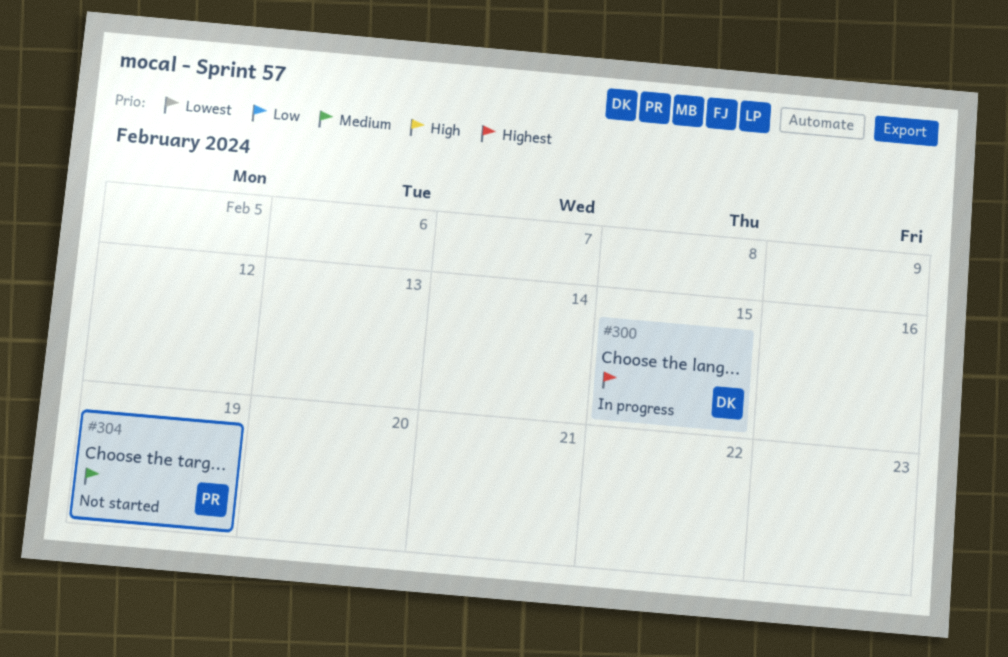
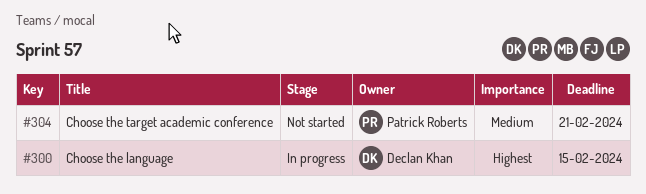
#304, due: Feb 19 -> Feb 21

